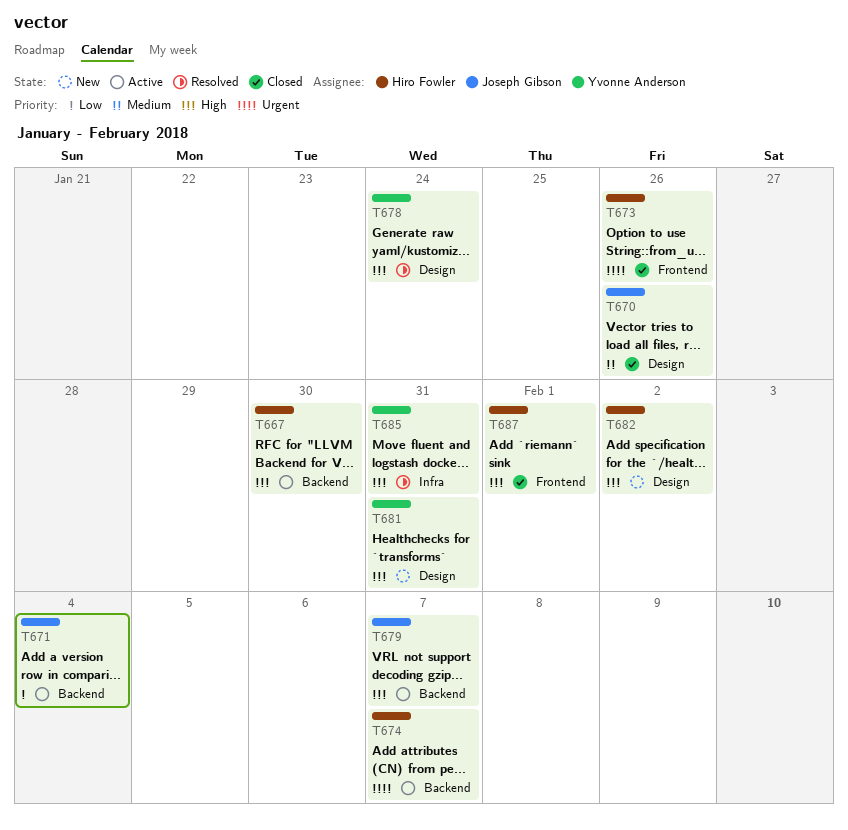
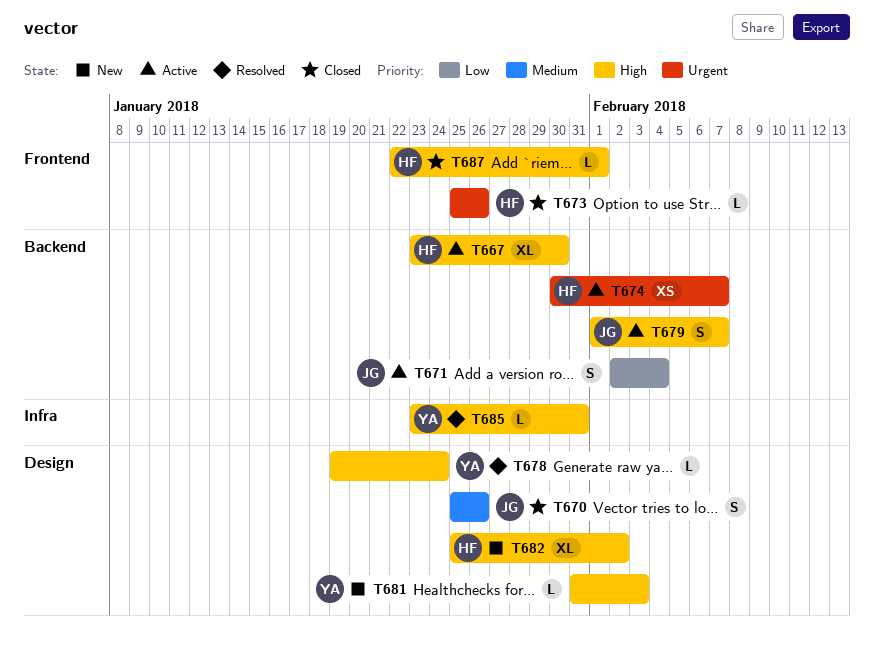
T681, due: Jan 31 -> Feb 3

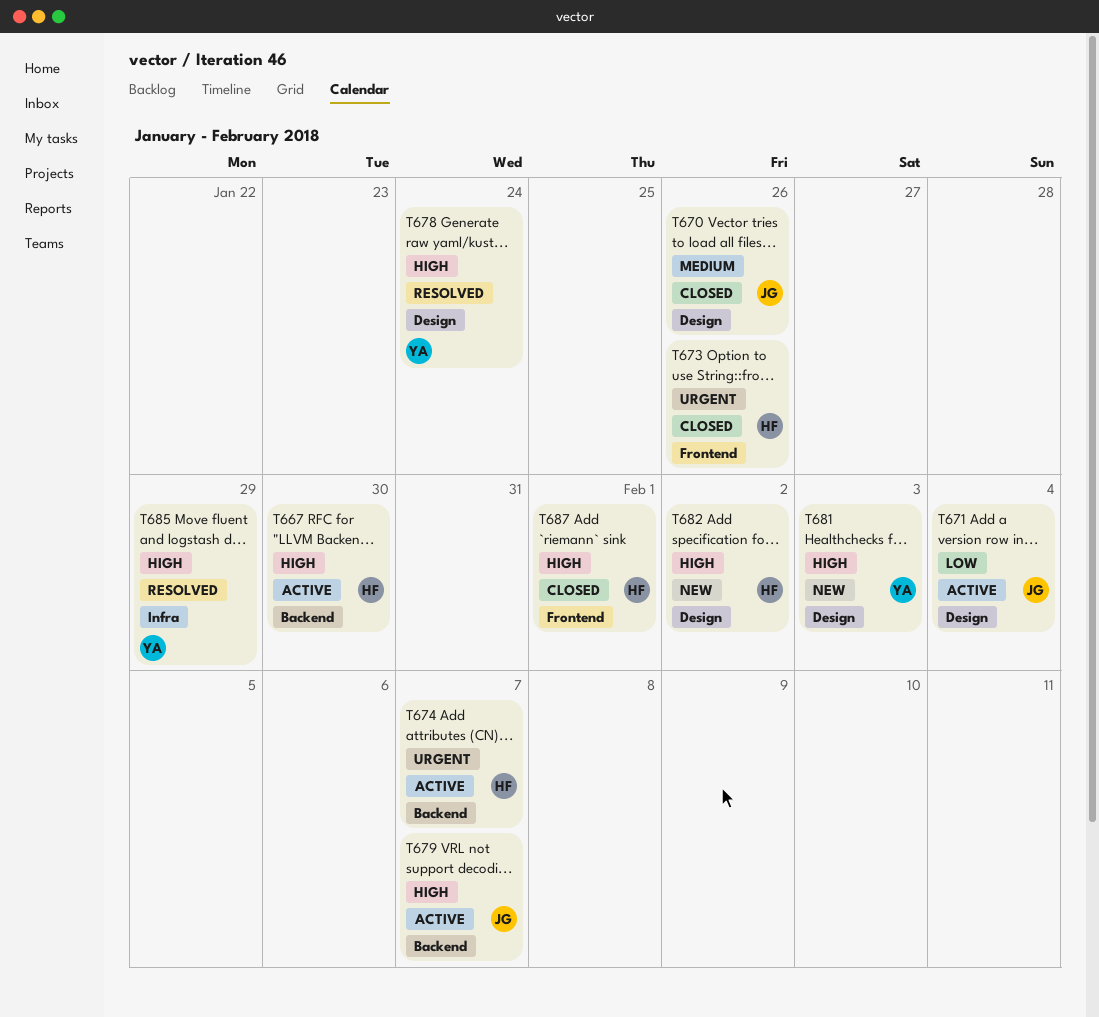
T671, label: Backend -> Design
T685, due: Jan 31 -> Jan 29

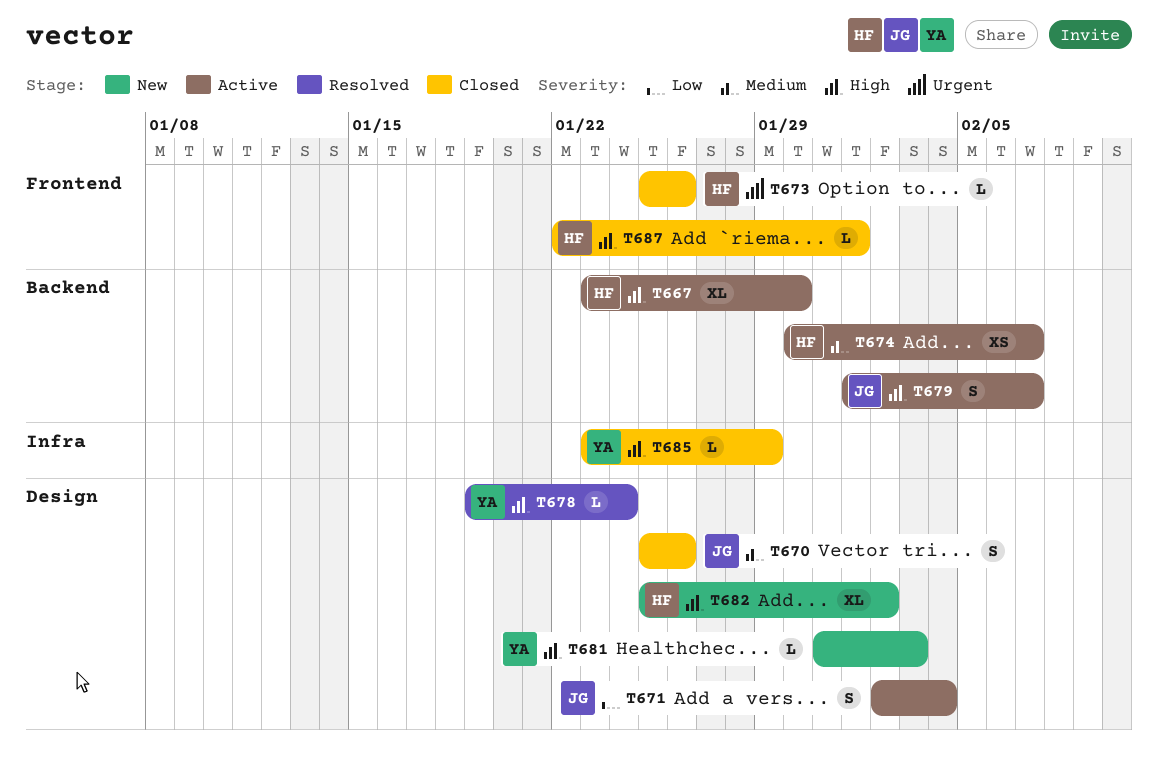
T674, priority: Urgent -> Medium
T685, status: Resolved -> Closed

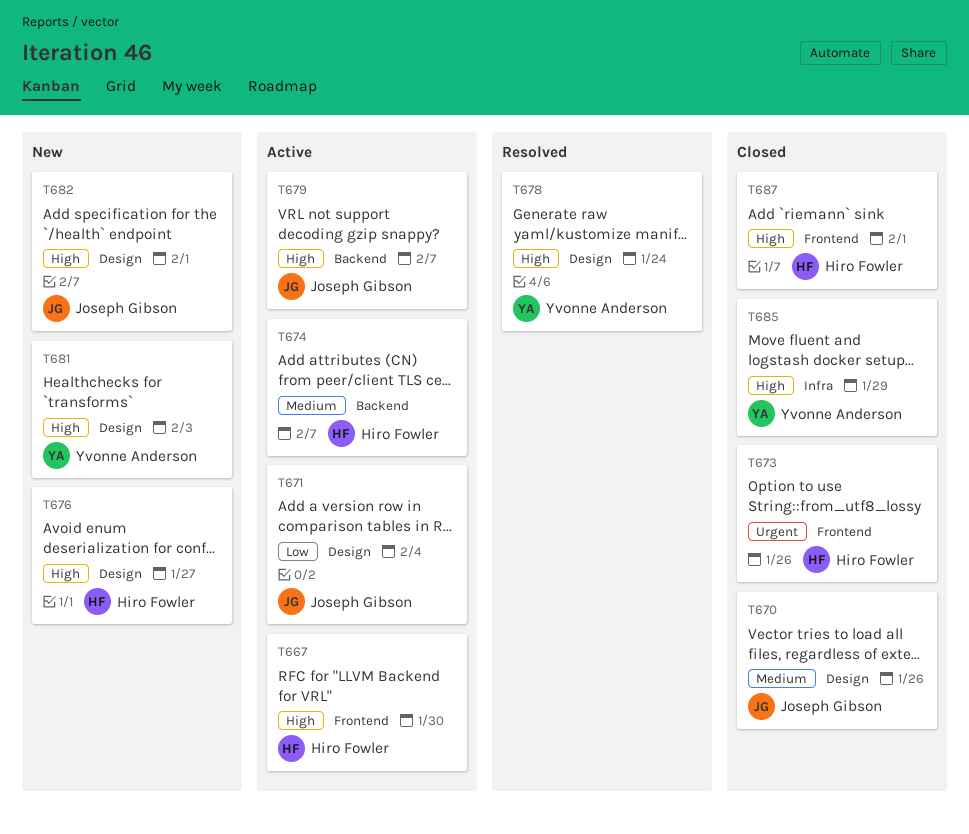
T667, label: Backend -> Frontend
T676: none -> present
T682, owner: Hiro Fowler -> Joseph Gibson
T682, due: Feb 2 -> Feb 1

